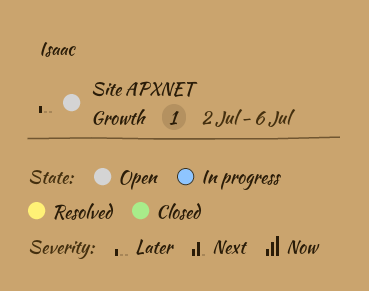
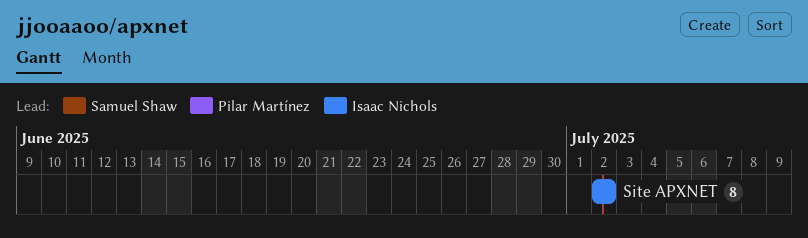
Site APXNET, estimate: 1 -> 8
Site APXNET, due: Jul 6 -> Jul 2

